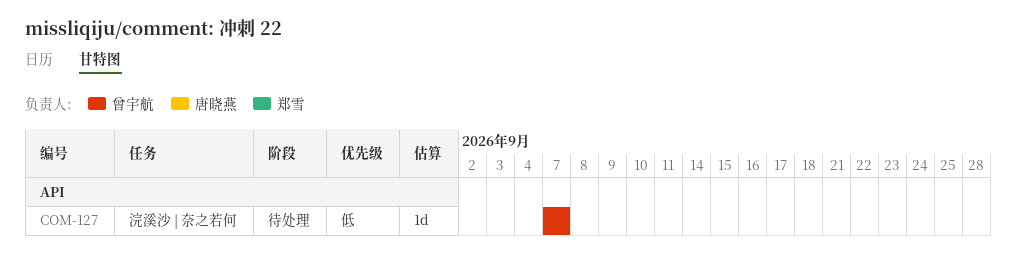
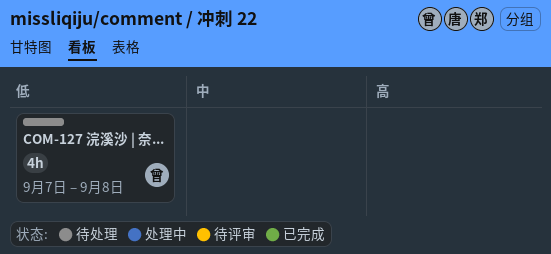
COM-127, estimate: 1d -> 4h
COM-127, due: Sep 7 -> Sep 8

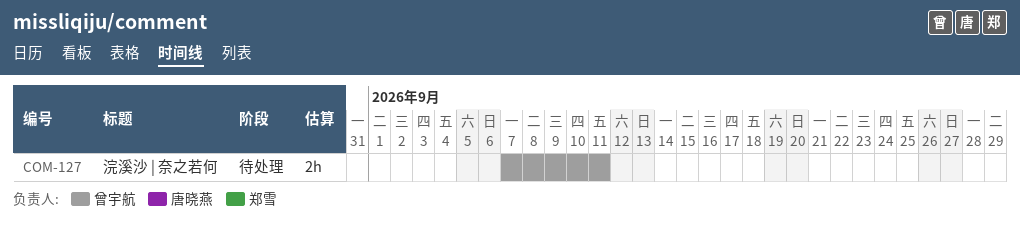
COM-127, estimate: 4h -> 2h
COM-127, due: Sep 8 -> Sep 11

